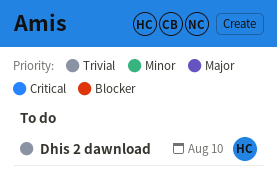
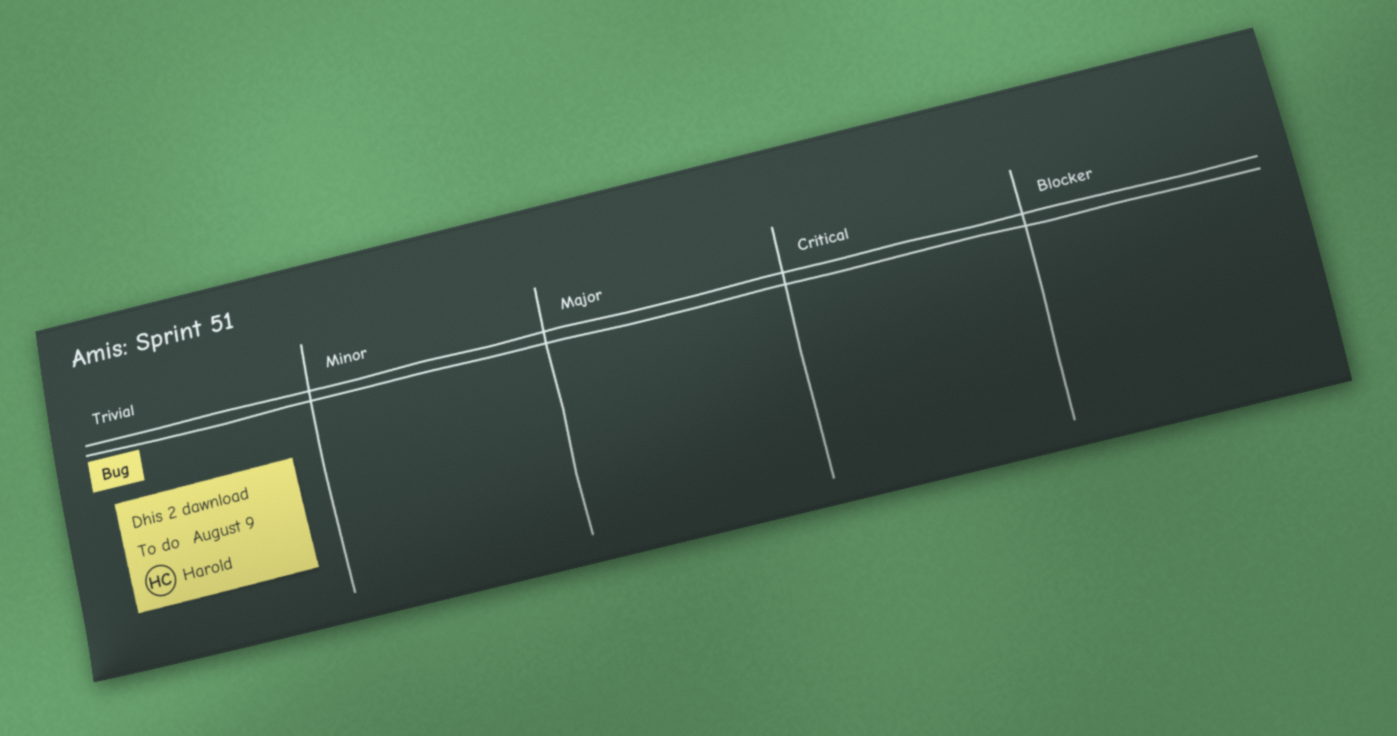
Dhis 2 dawnload, due: Aug 10 -> Aug 9

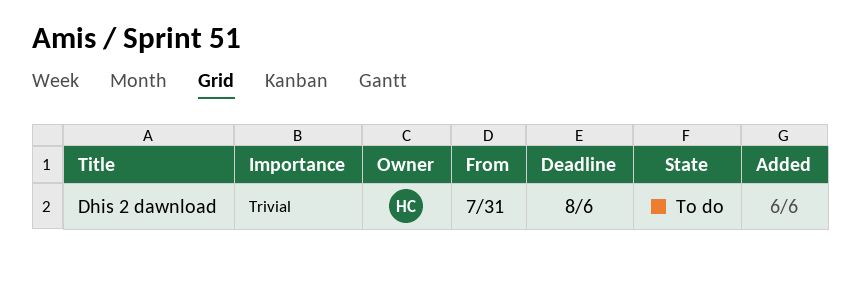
Dhis 2 dawnload, due: Aug 9 -> Aug 6

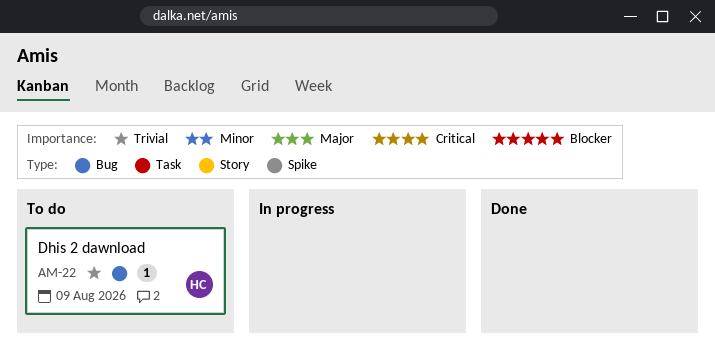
Dhis 2 dawnload, due: Aug 6 -> Aug 9

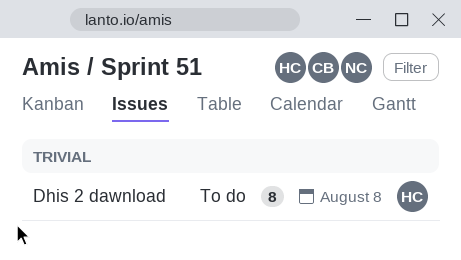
Dhis 2 dawnload, estimate: 1 -> 8
Dhis 2 dawnload, due: Aug 9 -> Aug 8

